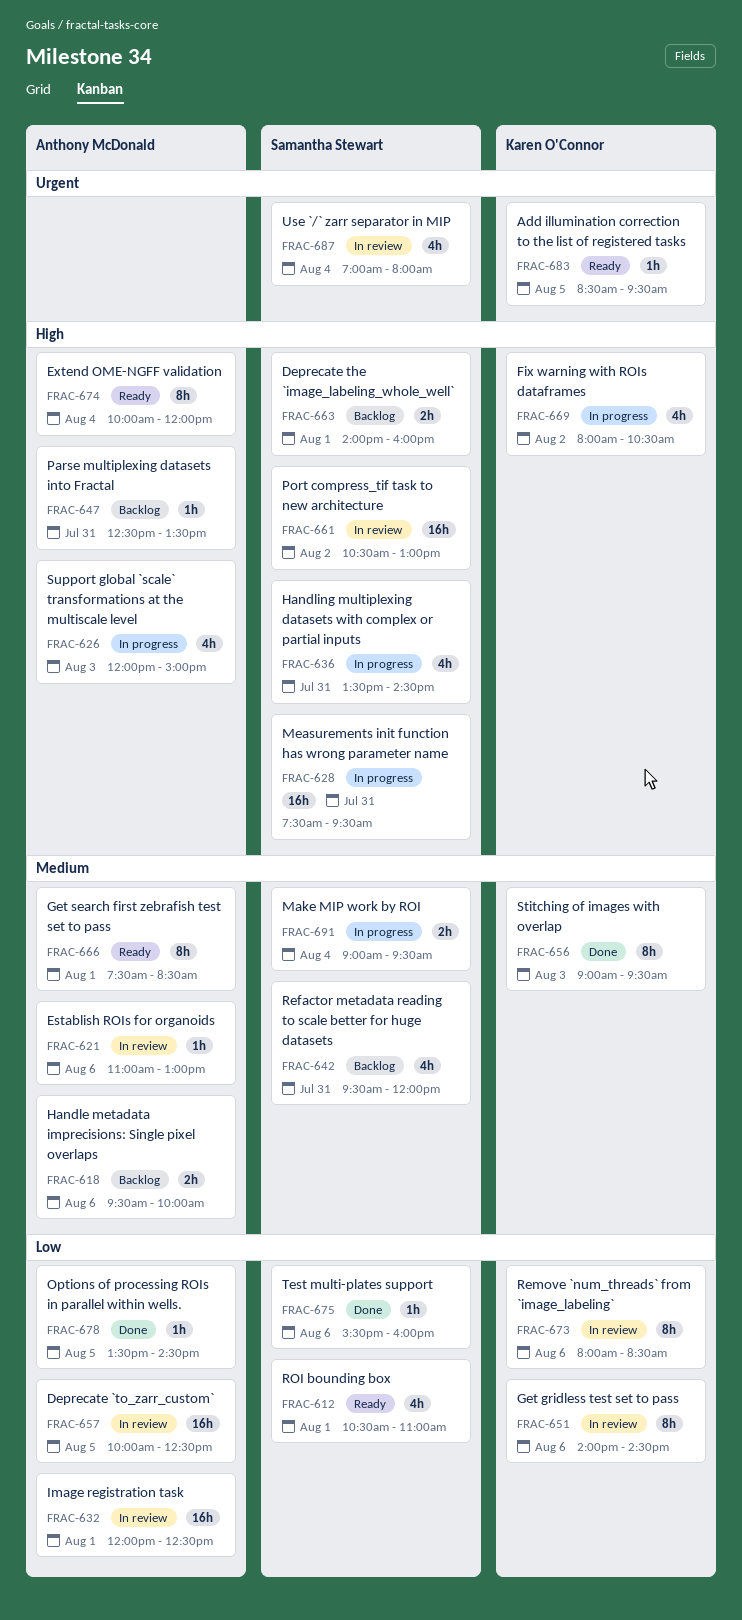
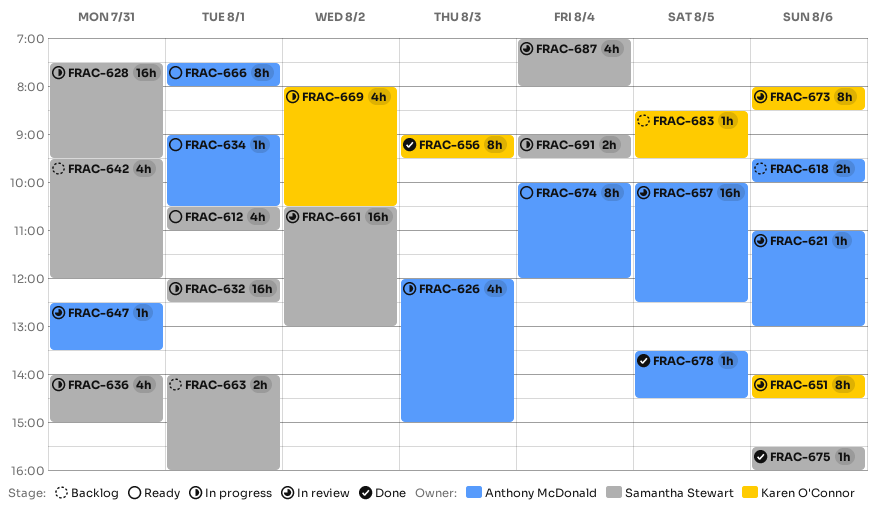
FRAC-632, status: In review -> In progress
FRAC-632, owner: Anthony McDonald -> Samantha Stewart
FRAC-634: none -> present
FRAC-636, begins: 13:30 -> 14:00
FRAC-636, ends: 14:30 -> 15:00
FRAC-647, status: Backlog -> In review
FRAC-666, ends: 08:30 -> 08:00
FRAC-683, status: Ready -> Backlog

